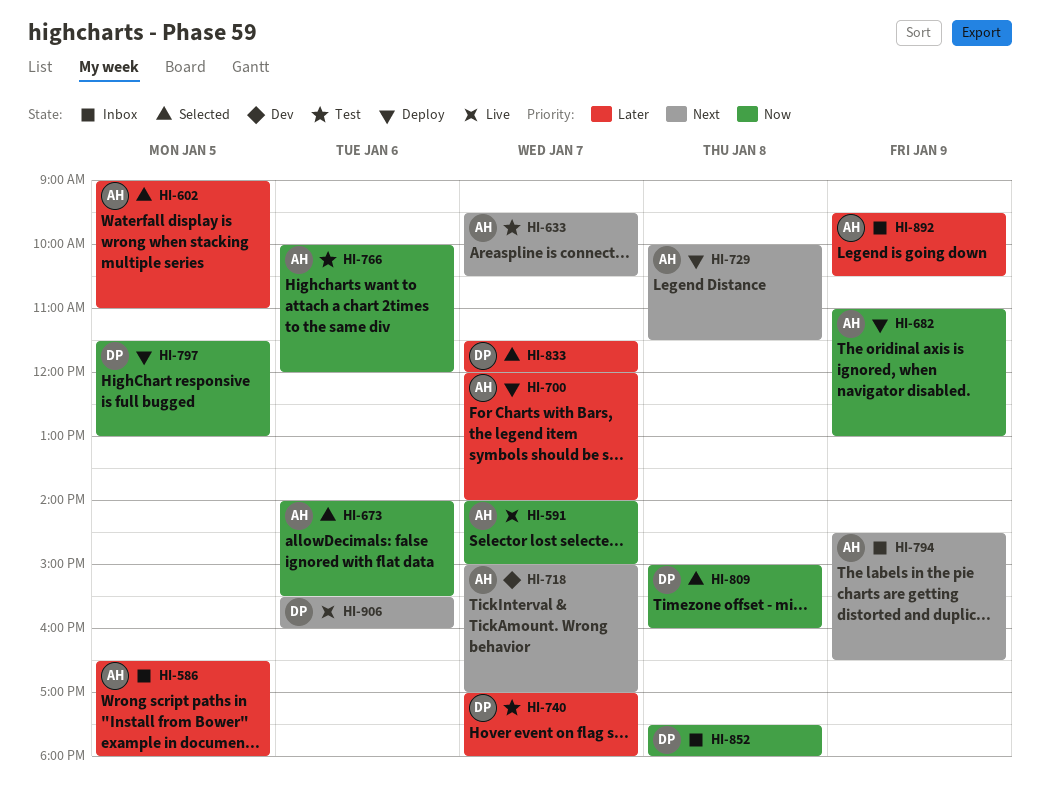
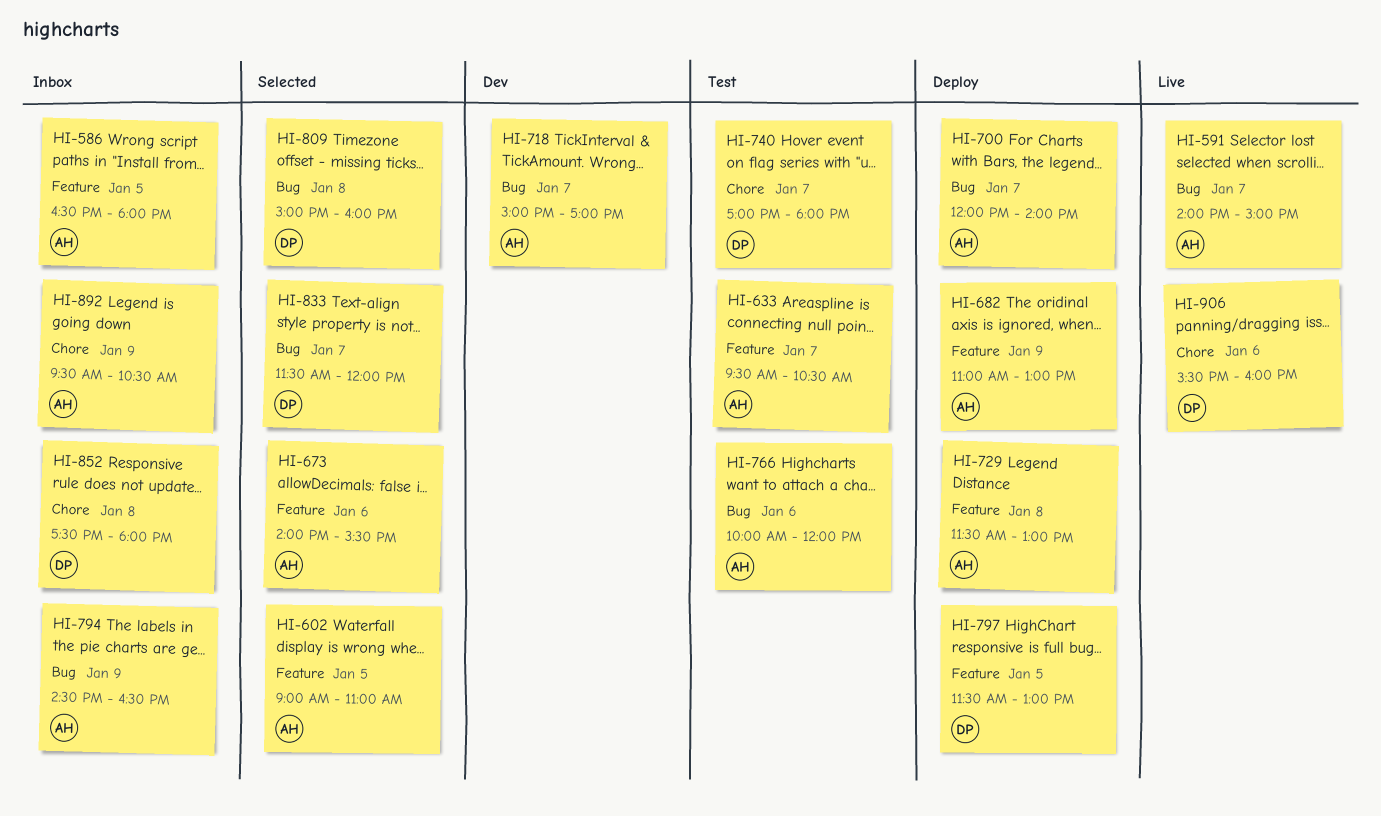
HI-729, begins: 10:00 -> 11:30
HI-729, ends: 11:30 -> 13:00

